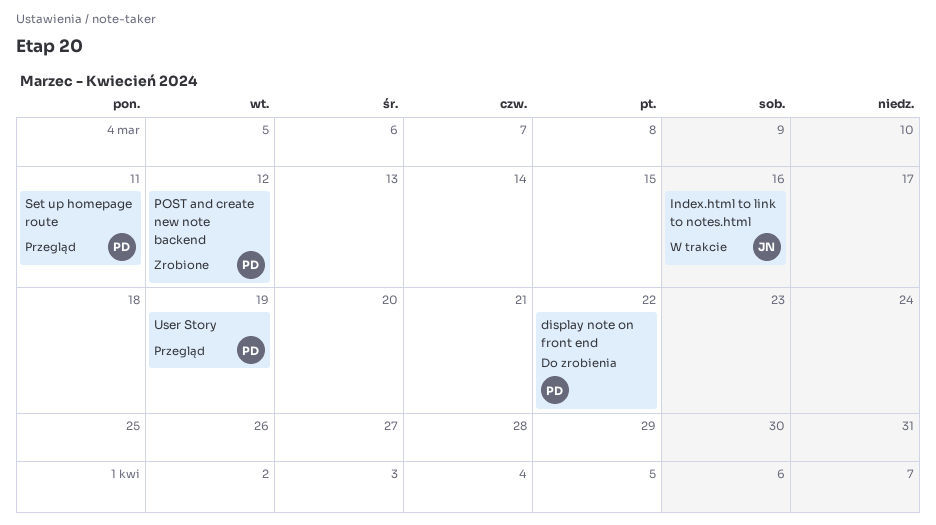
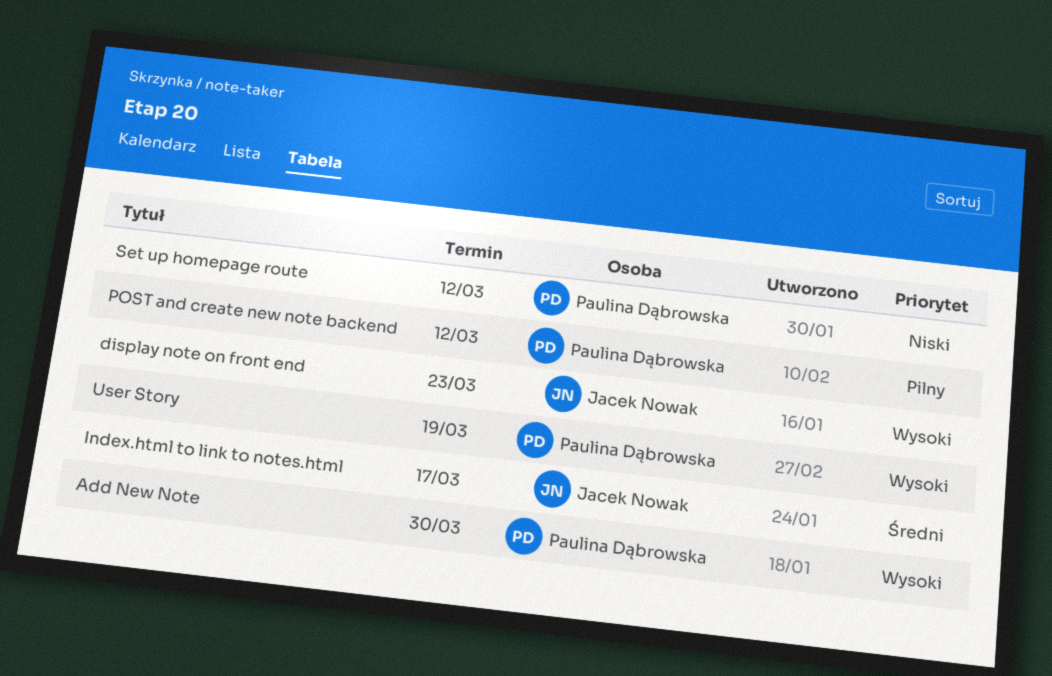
Add New Note: none -> present
display note on front end, owner: Paulina Dąbrowska -> Jacek Nowak
display note on front end, due: Mar 22 -> Mar 23
Index.html to link to notes.html, due: Mar 16 -> Mar 17
Set up homepage route, due: Mar 11 -> Mar 12

